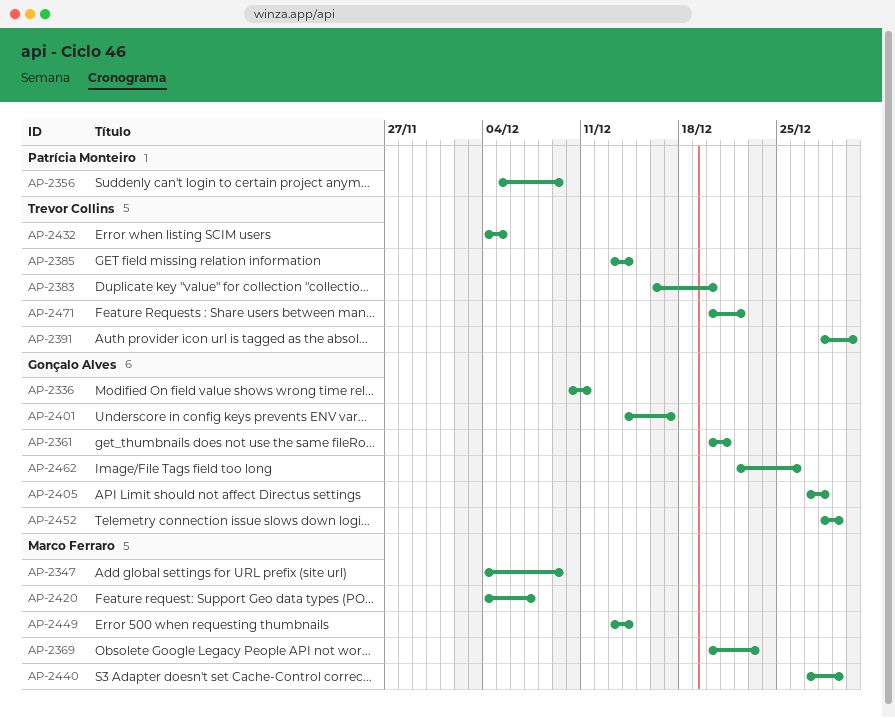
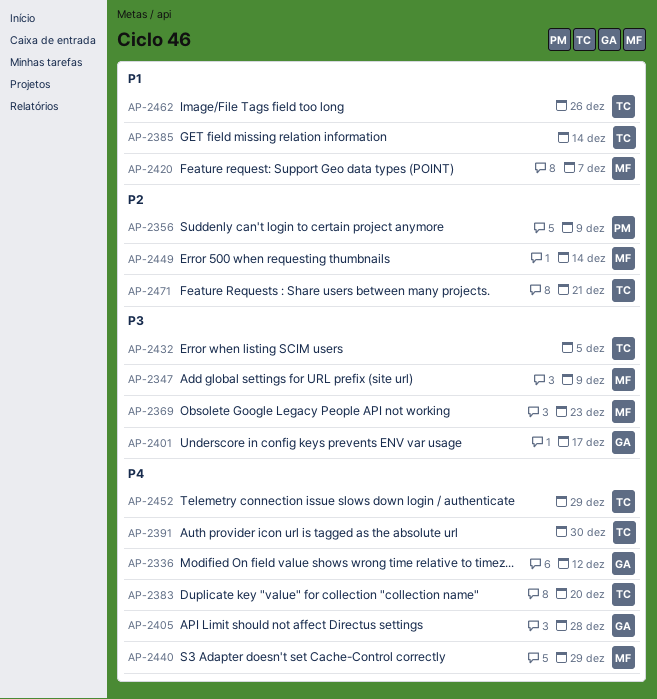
AP-2336, due: Dec 11 -> Dec 12
AP-2361: present -> none
AP-2452, owner: Gonçalo Alves -> Trevor Collins
AP-2462, owner: Gonçalo Alves -> Trevor Collins
AP-2471, due: Dec 22 -> Dec 21

